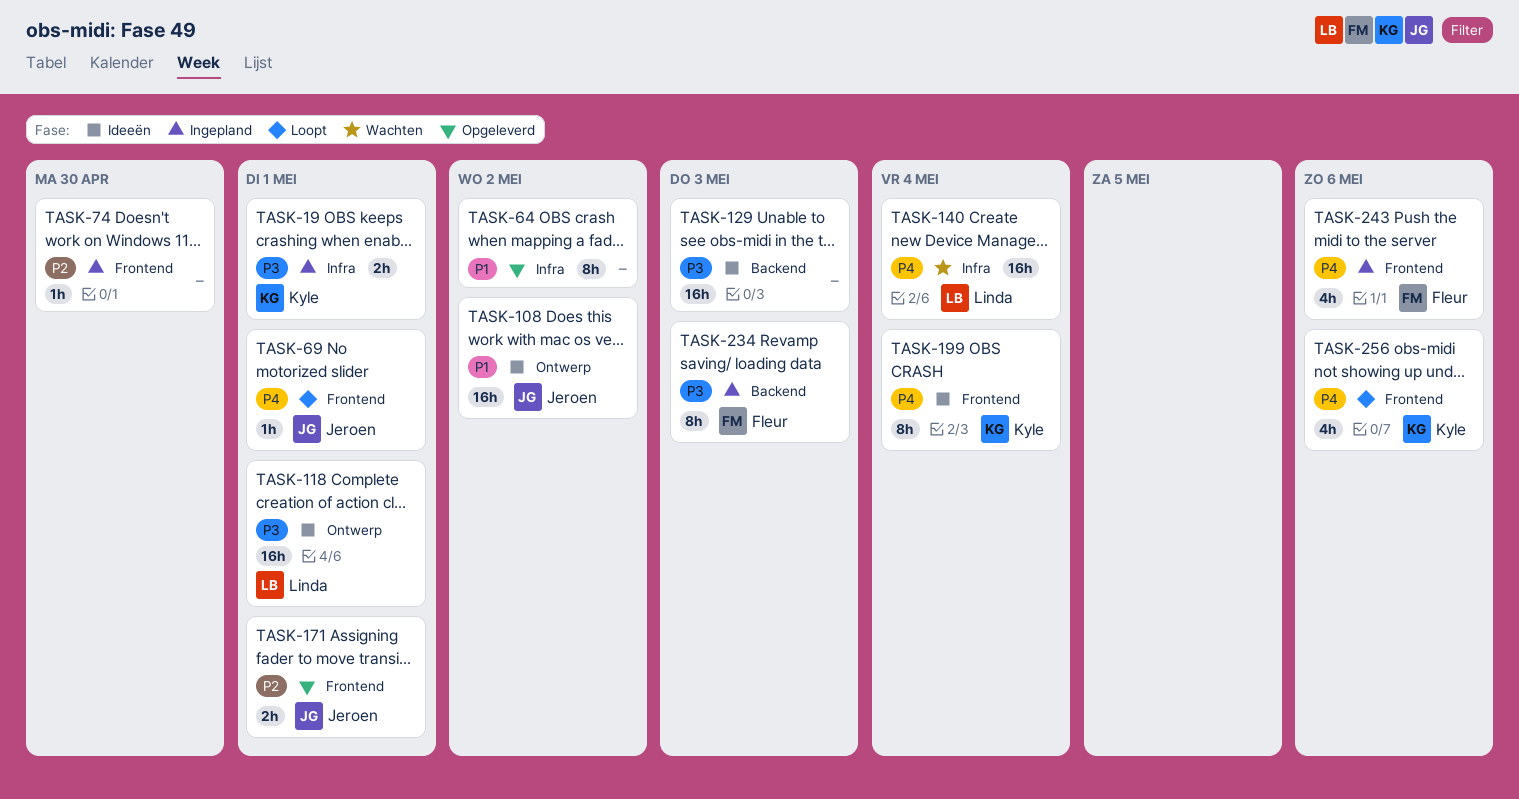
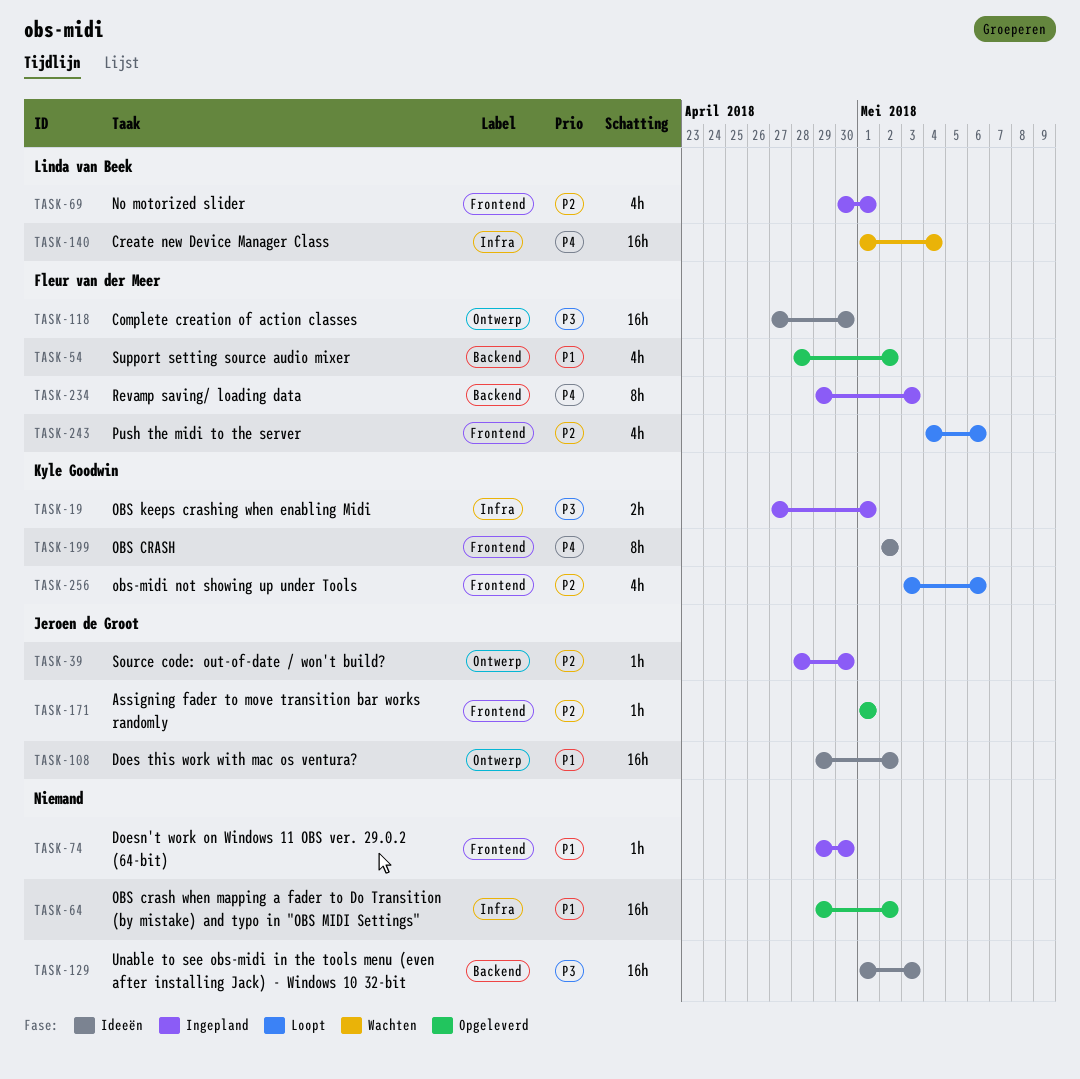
TASK-39: none -> present
TASK-54: none -> present
TASK-64, estimate: 8h -> 16h
TASK-69, status: Loopt -> Ingepland
TASK-69, owner: Jeroen de Groot -> Linda van Beek
TASK-69, priority: P4 -> P2
TASK-69, estimate: 1h -> 4h
TASK-74, priority: P2 -> P1
TASK-118, owner: Linda van Beek -> Fleur van der Meer
TASK-118, due: May 1 -> Apr 30
TASK-171, estimate: 2h -> 1h
TASK-199, due: May 4 -> May 2
TASK-234, priority: P3 -> P4
TASK-243, status: Ingepland -> Loopt
TASK-243, priority: P4 -> P2
TASK-256, priority: P4 -> P2

